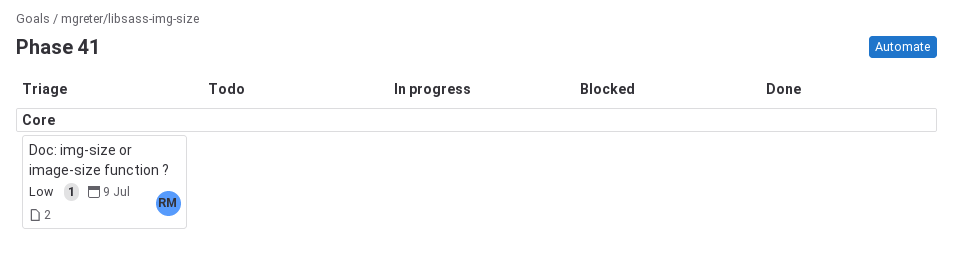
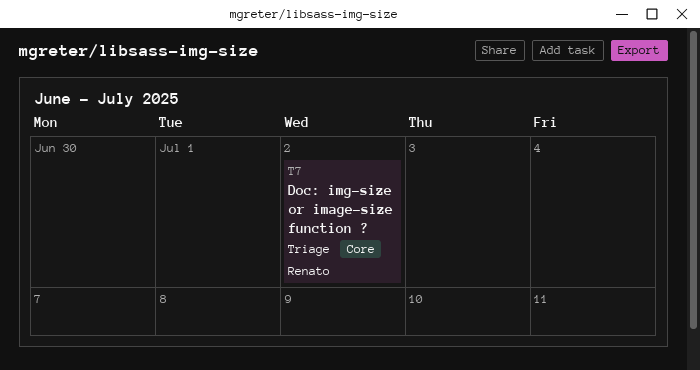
Doc: img-size or image-size function ?, due: Jul 9 -> Jul 2

